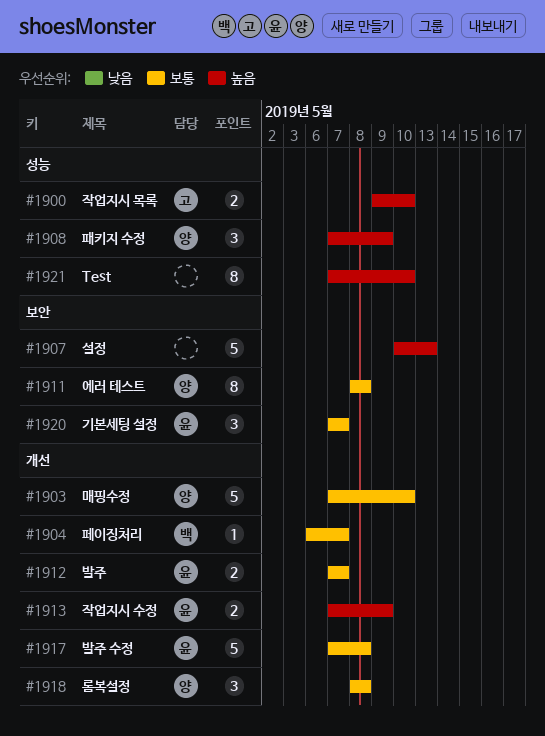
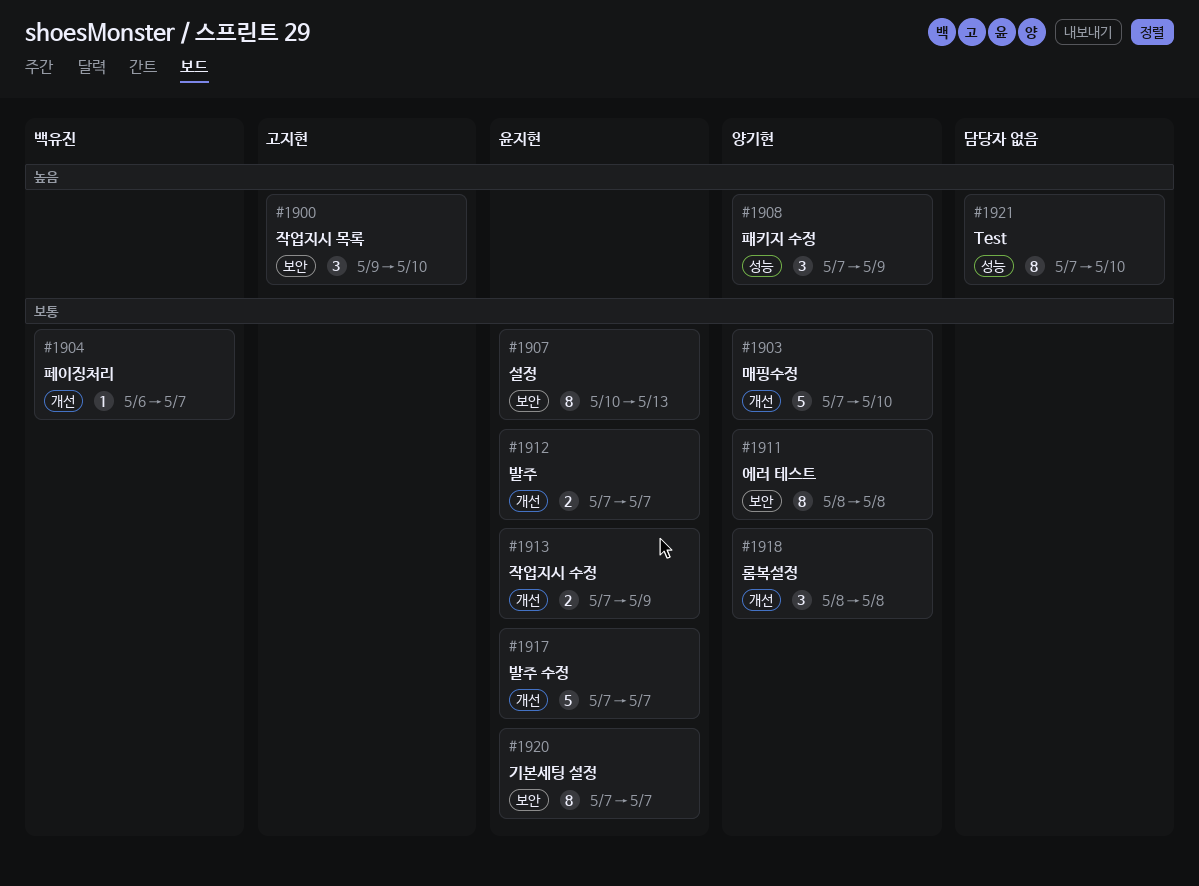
#1900, label: 성능 -> 보안
#1900, estimate: 2 -> 3
#1907, owner: none -> 윤지현
#1907, priority: 높음 -> 보통
#1907, estimate: 5 -> 8
#1913, priority: 높음 -> 보통
#1917, due: May 8 -> May 7
#1920, estimate: 3 -> 8

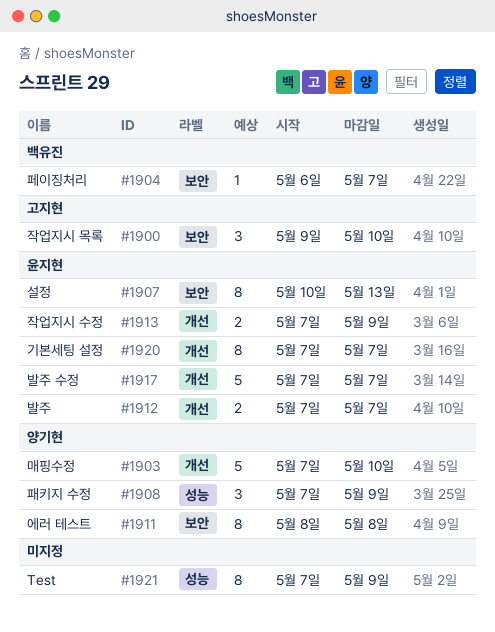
#1904, label: 개선 -> 보안
#1918: present -> none
#1920, label: 보안 -> 개선
#1921, due: May 10 -> May 9

